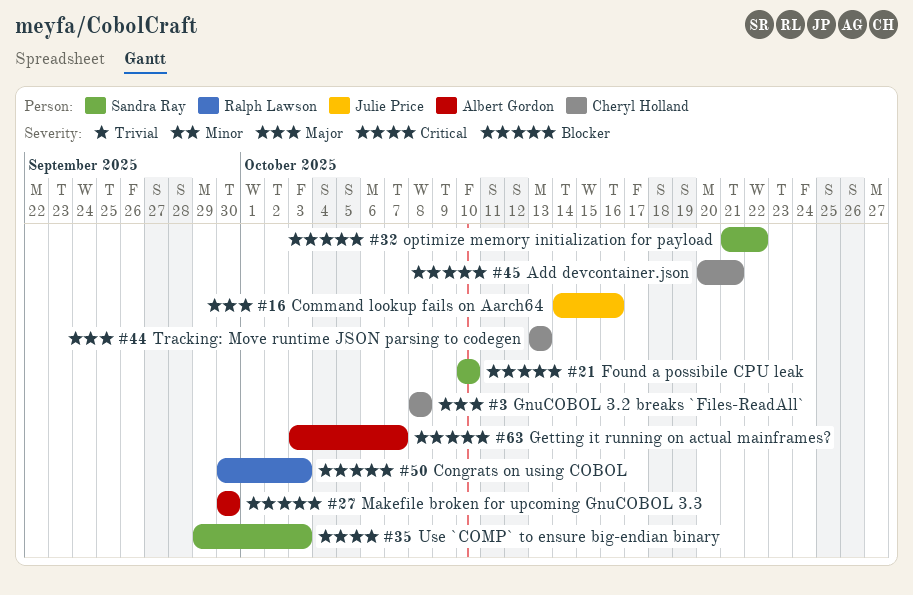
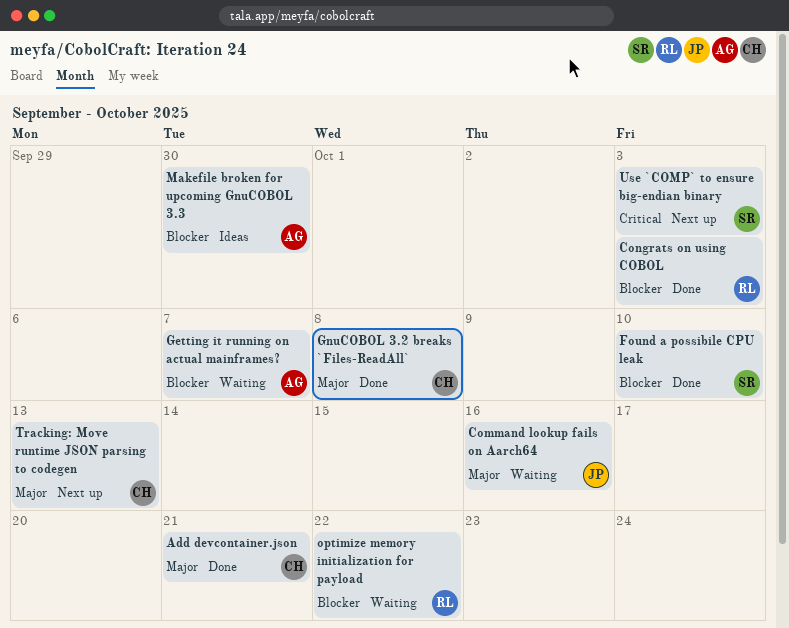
Add devcontainer.json, priority: Blocker -> Major
optimize memory initialization for payload, owner: Sandra Ray -> Ralph Lawson

